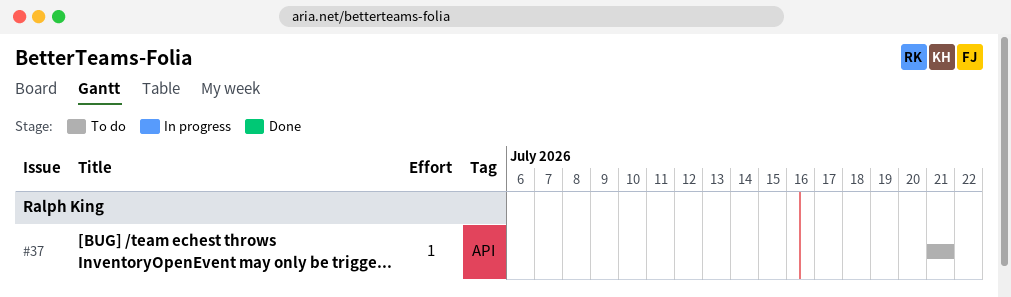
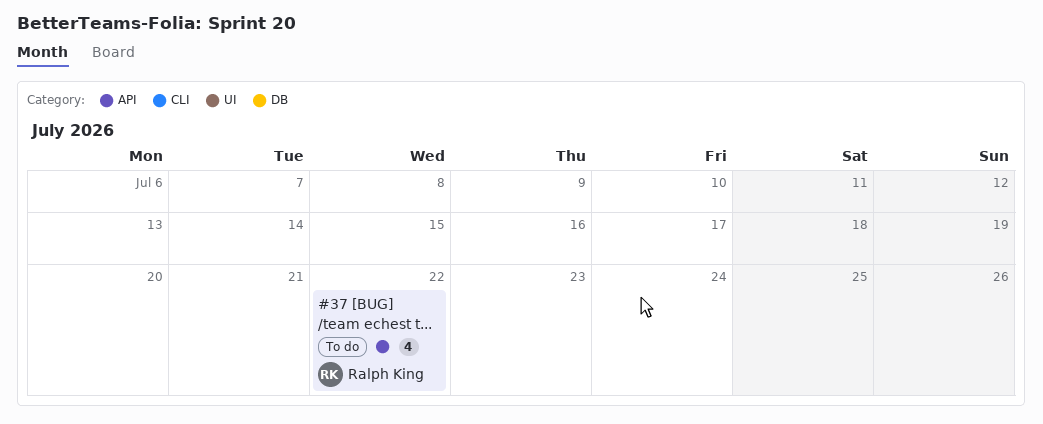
#37, estimate: 1 -> 4
#37, due: Jul 21 -> Jul 22

